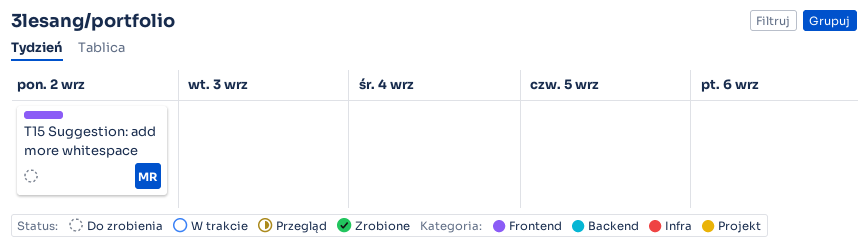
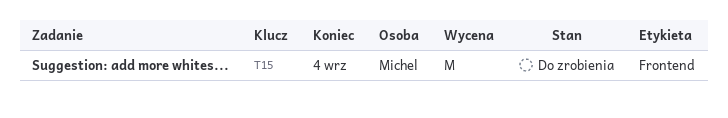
T15, due: Sep 2 -> Sep 4

